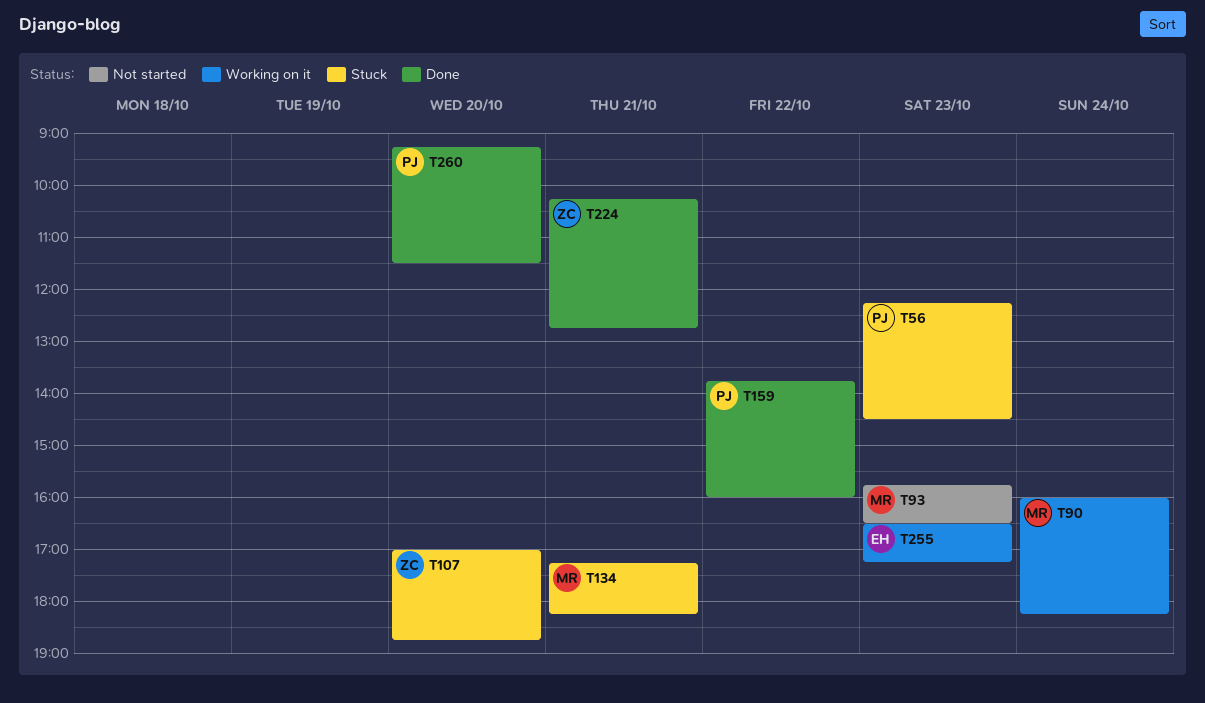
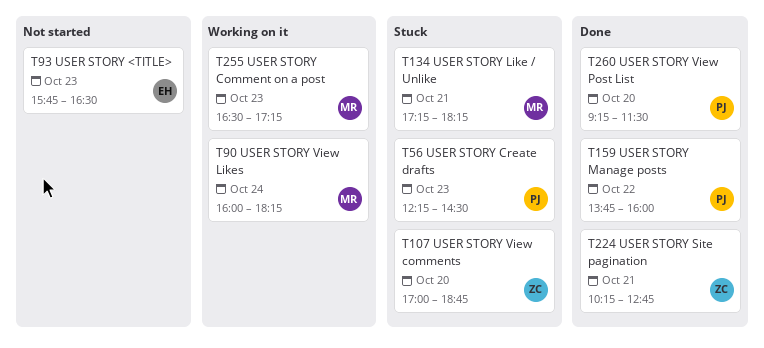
T93, owner: MR -> EH
T255, owner: EH -> MR

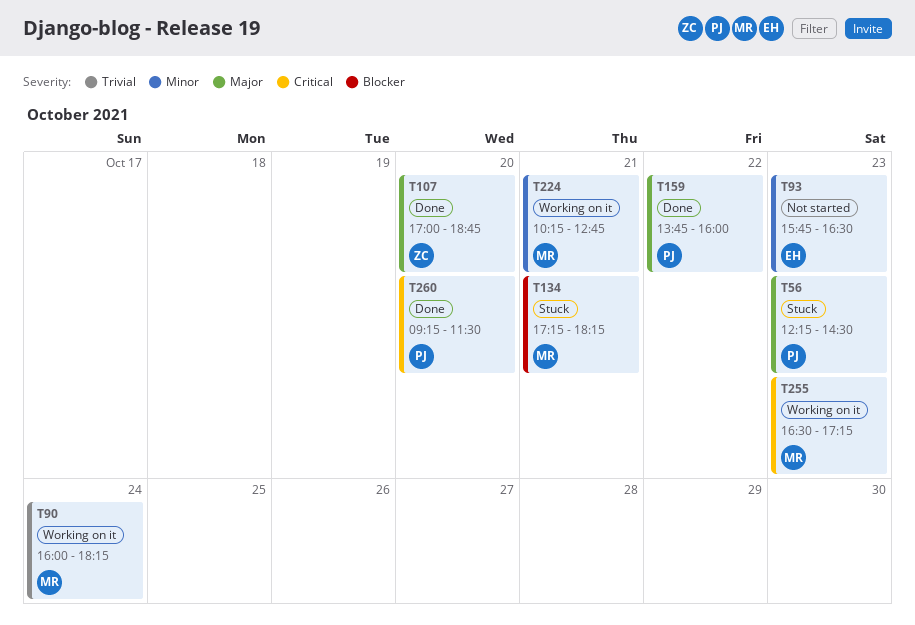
T107, status: Stuck -> Done
T224, status: Done -> Working on it
T224, owner: ZC -> MR

